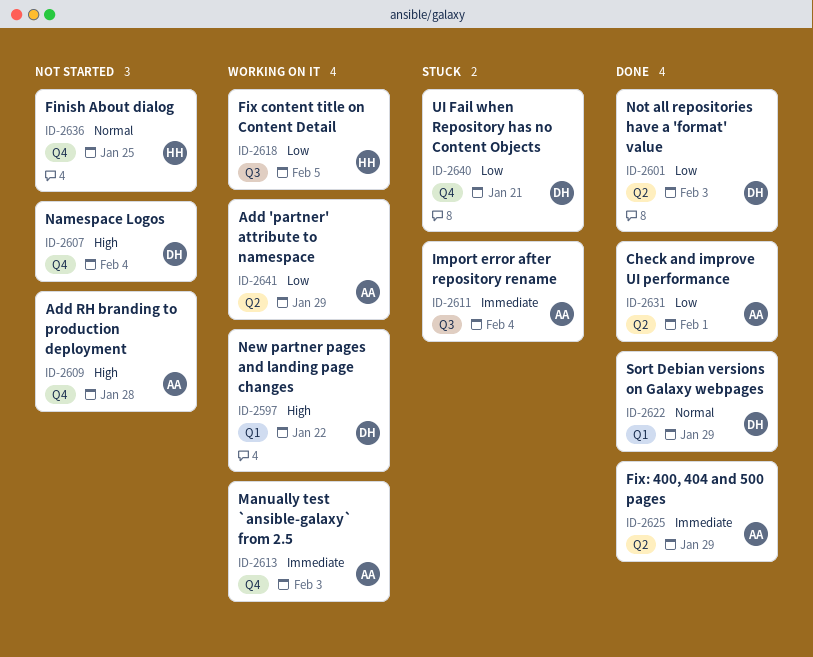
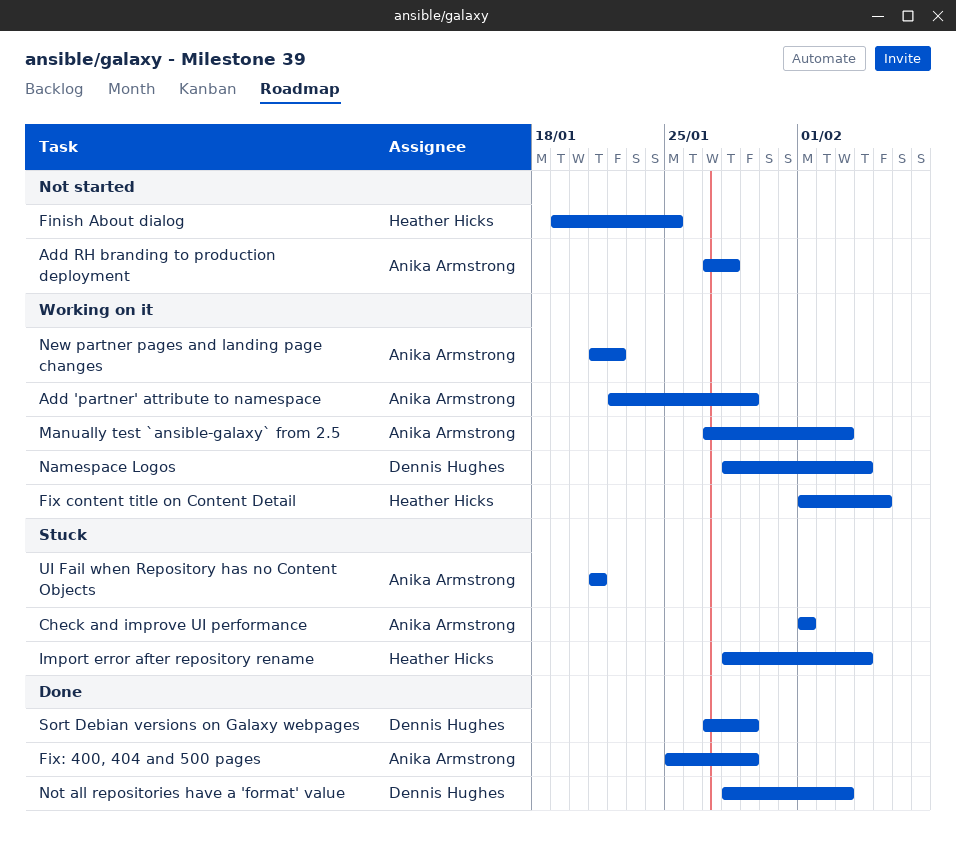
Check and improve UI performance, status: Done -> Stuck
Import error after repository rename, owner: Anika Armstrong -> Heather Hicks
Namespace Logos, status: Not started -> Working on it
New partner pages and landing page changes, owner: Dennis Hughes -> Anika Armstrong
UI Fail when Repository has no Content Objects, owner: Dennis Hughes -> Anika Armstrong

